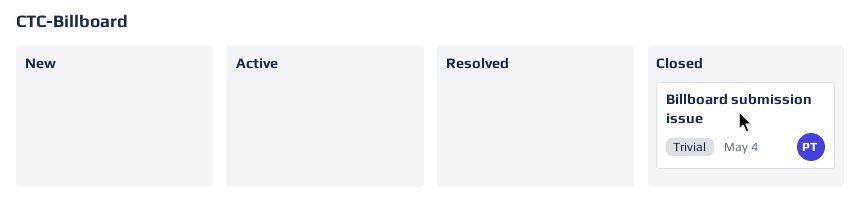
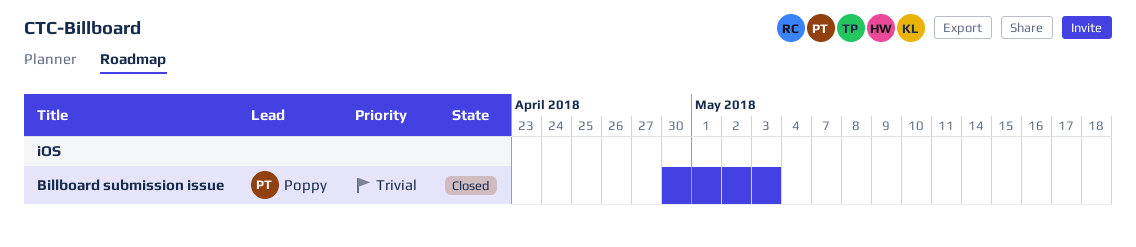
Billboard submission issue, due: May 4 -> May 3

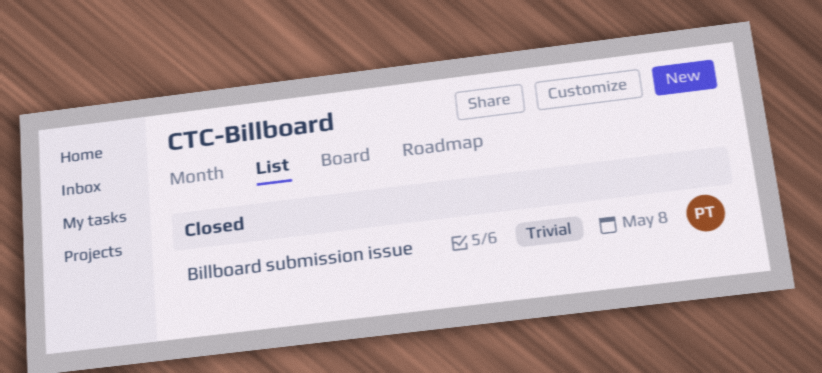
Billboard submission issue, due: May 3 -> May 8

